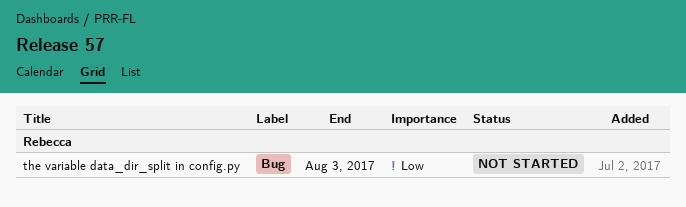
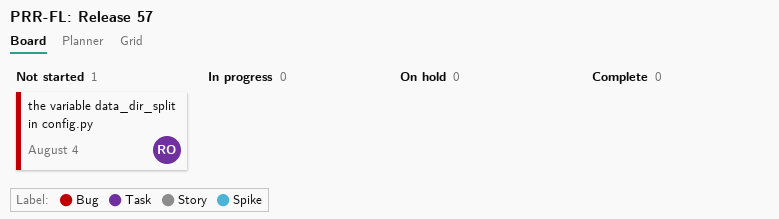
the variable data_dir_split in config.py, due: Aug 3 -> Aug 4

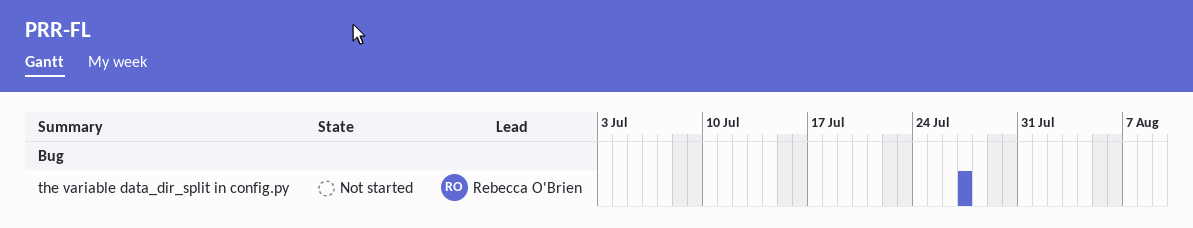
the variable data_dir_split in config.py, due: Aug 4 -> Jul 27

